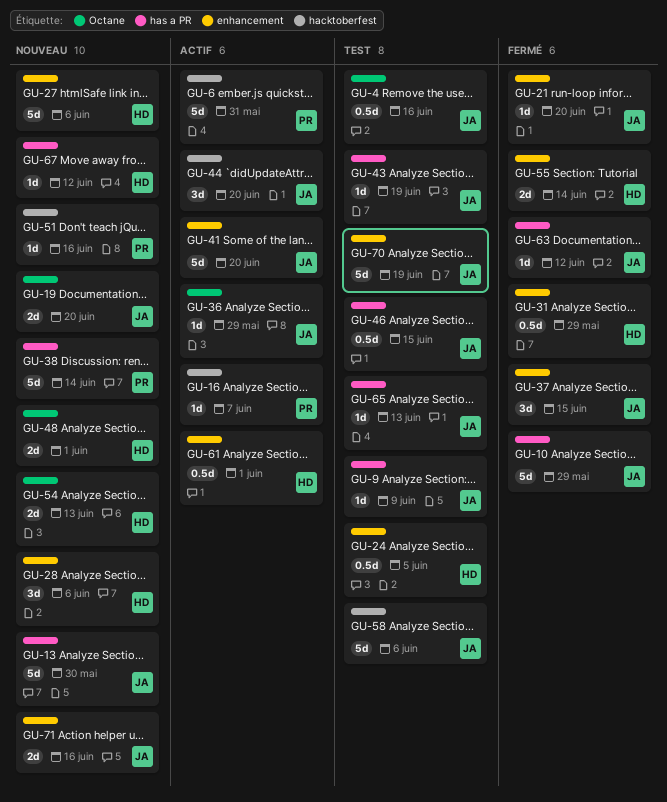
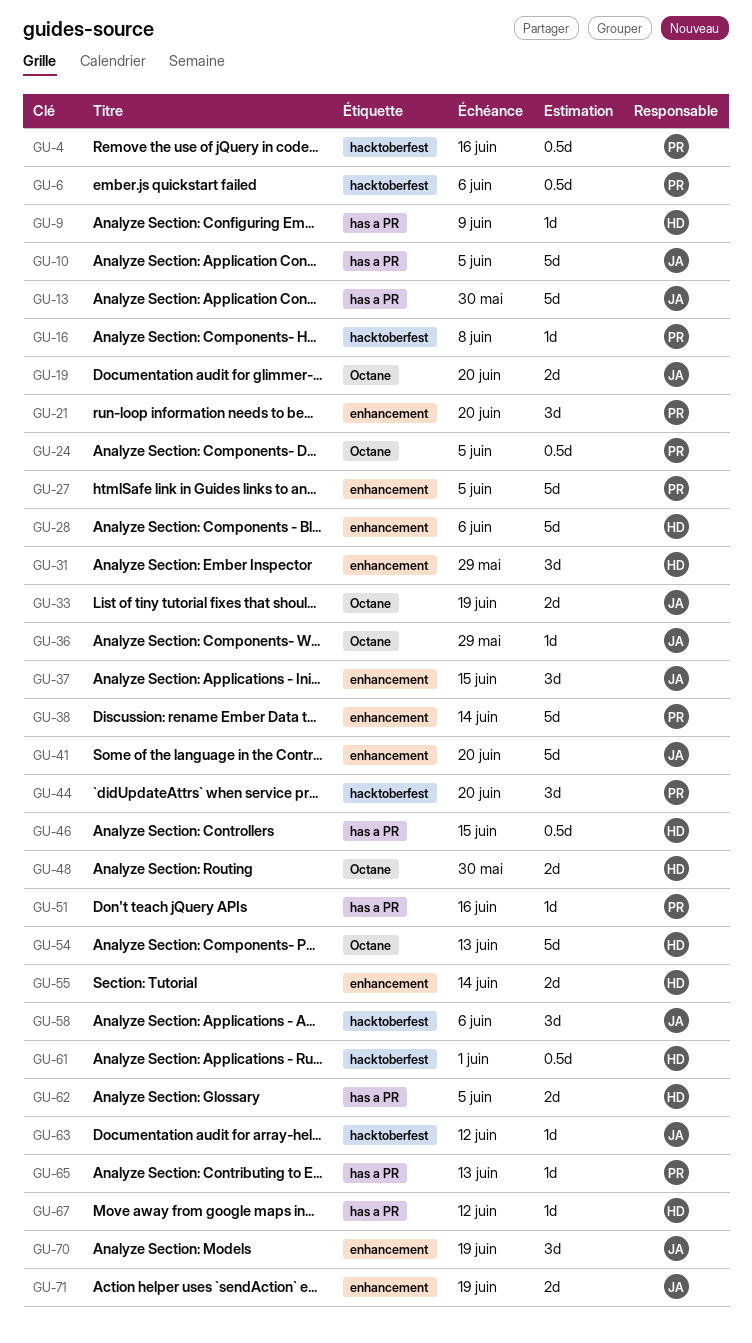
GU-4, owner: JA -> PR
GU-4, label: Octane -> hacktoberfest
GU-6, estimate: 5d -> 0.5d
GU-6, due: May 31 -> Jun 6
GU-9, owner: JA -> HD
GU-10, due: May 29 -> Jun 5
GU-16, due: Jun 7 -> Jun 8
GU-21, owner: JA -> PR
GU-21, estimate: 1d -> 3d
GU-24, owner: HD -> PR
GU-24, label: enhancement -> Octane
GU-27, owner: HD -> PR
GU-27, due: Jun 6 -> Jun 5
GU-28, estimate: 3d -> 5d
GU-31, estimate: 0.5d -> 3d
GU-33: none -> present
GU-38, label: has a PR -> enhancement
GU-43: present -> none
GU-44, owner: JA -> PR
GU-46, owner: JA -> HD
GU-48, due: Jun 1 -> May 30
GU-51, label: hacktoberfest -> has a PR
GU-54, estimate: 2d -> 5d
GU-58, estimate: 5d -> 3d
GU-61, label: enhancement -> hacktoberfest
GU-62: none -> present
GU-63, label: has a PR -> hacktoberfest
GU-65, owner: JA -> PR
GU-70, estimate: 5d -> 3d
GU-71, due: Jun 16 -> Jun 19

